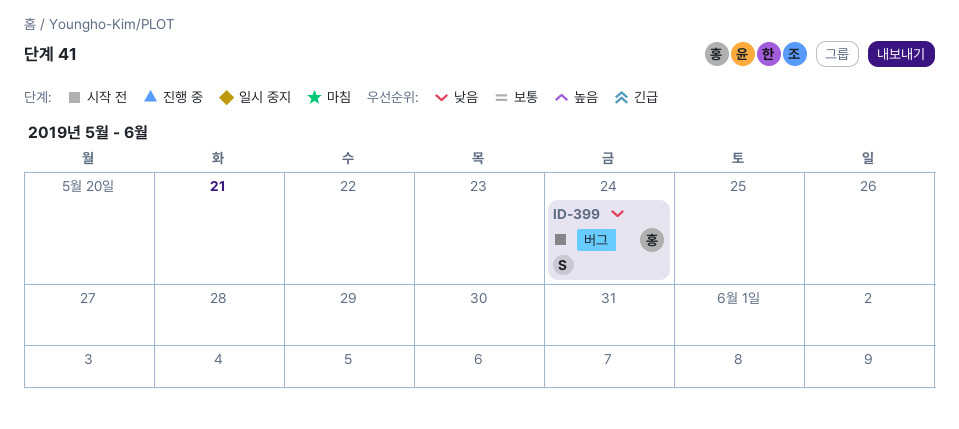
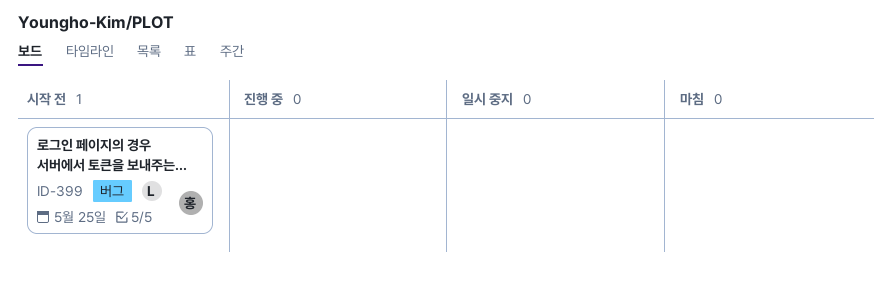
ID-399, estimate: S -> L
ID-399, due: May 24 -> May 25

